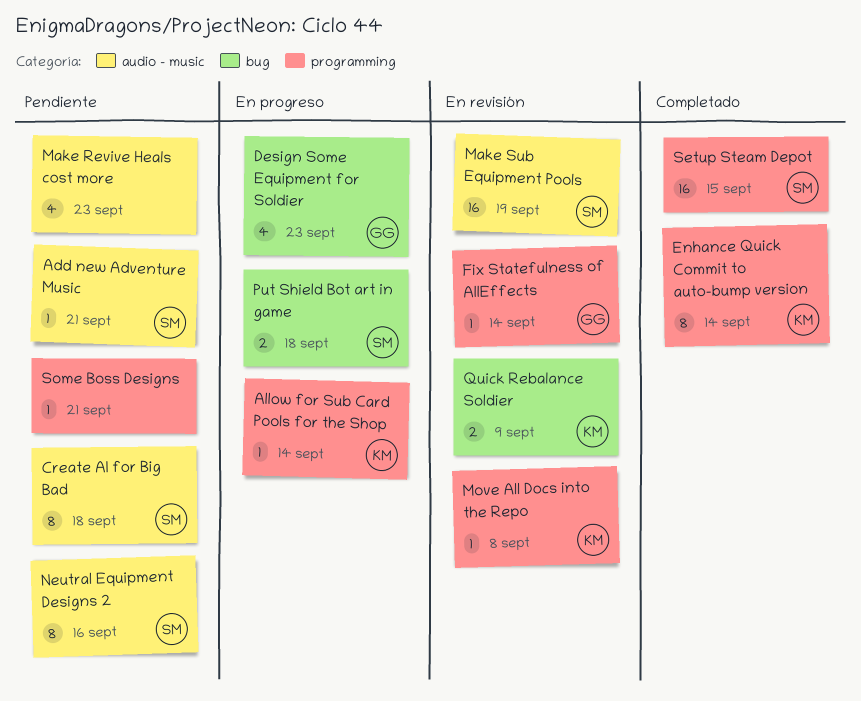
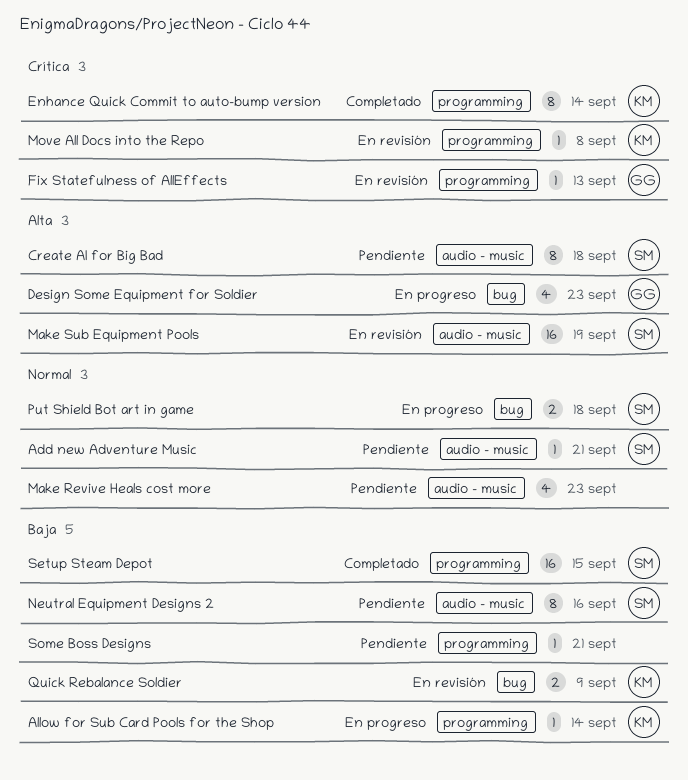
Fix Statefulness of AllEffects, due: Sep 14 -> Sep 13

